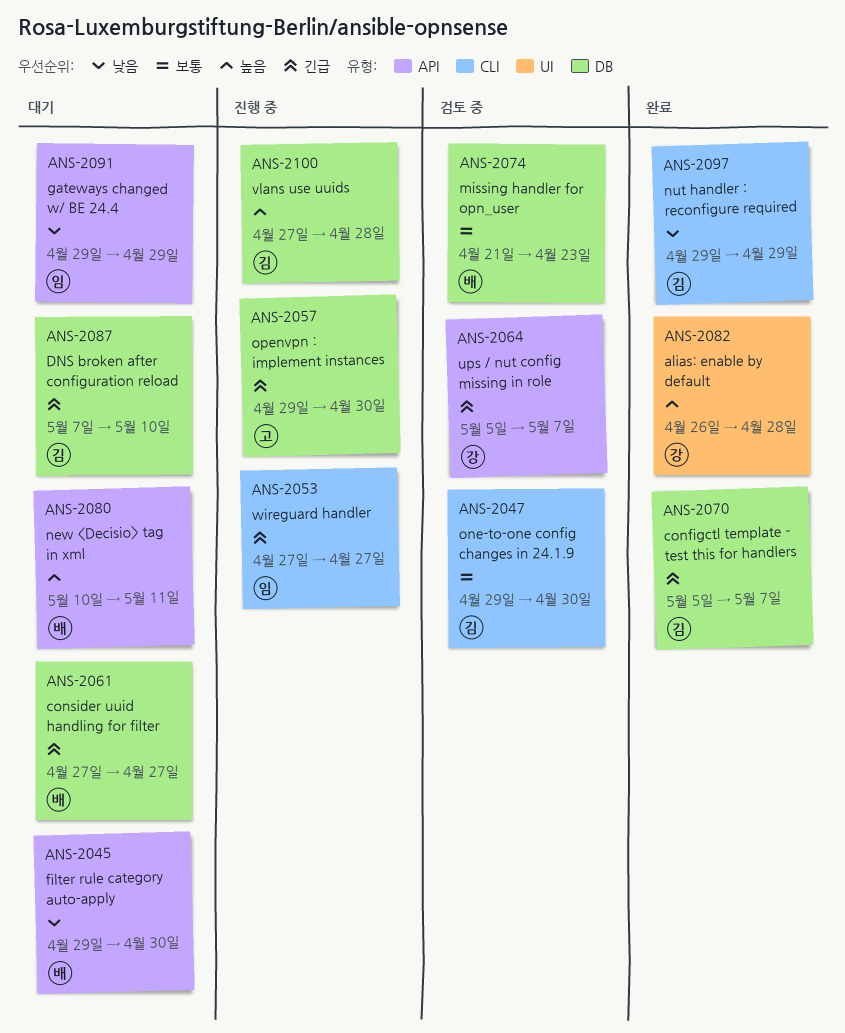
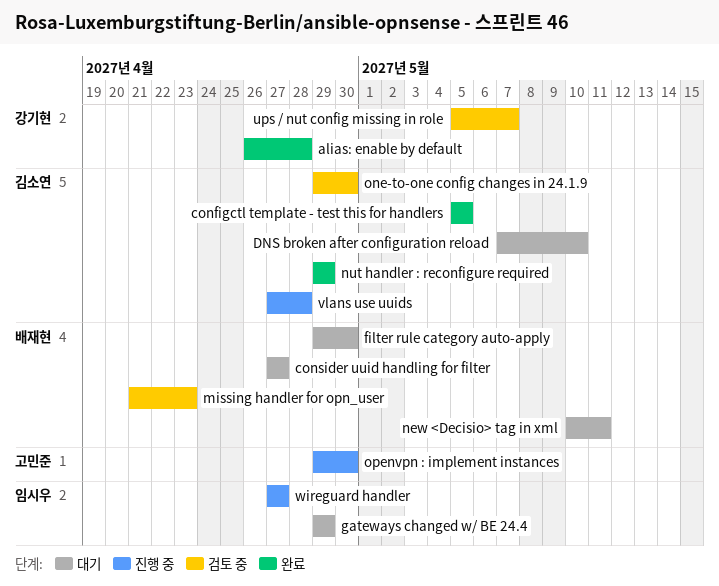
configctl template - test this for handlers, due: May 7 -> May 5

